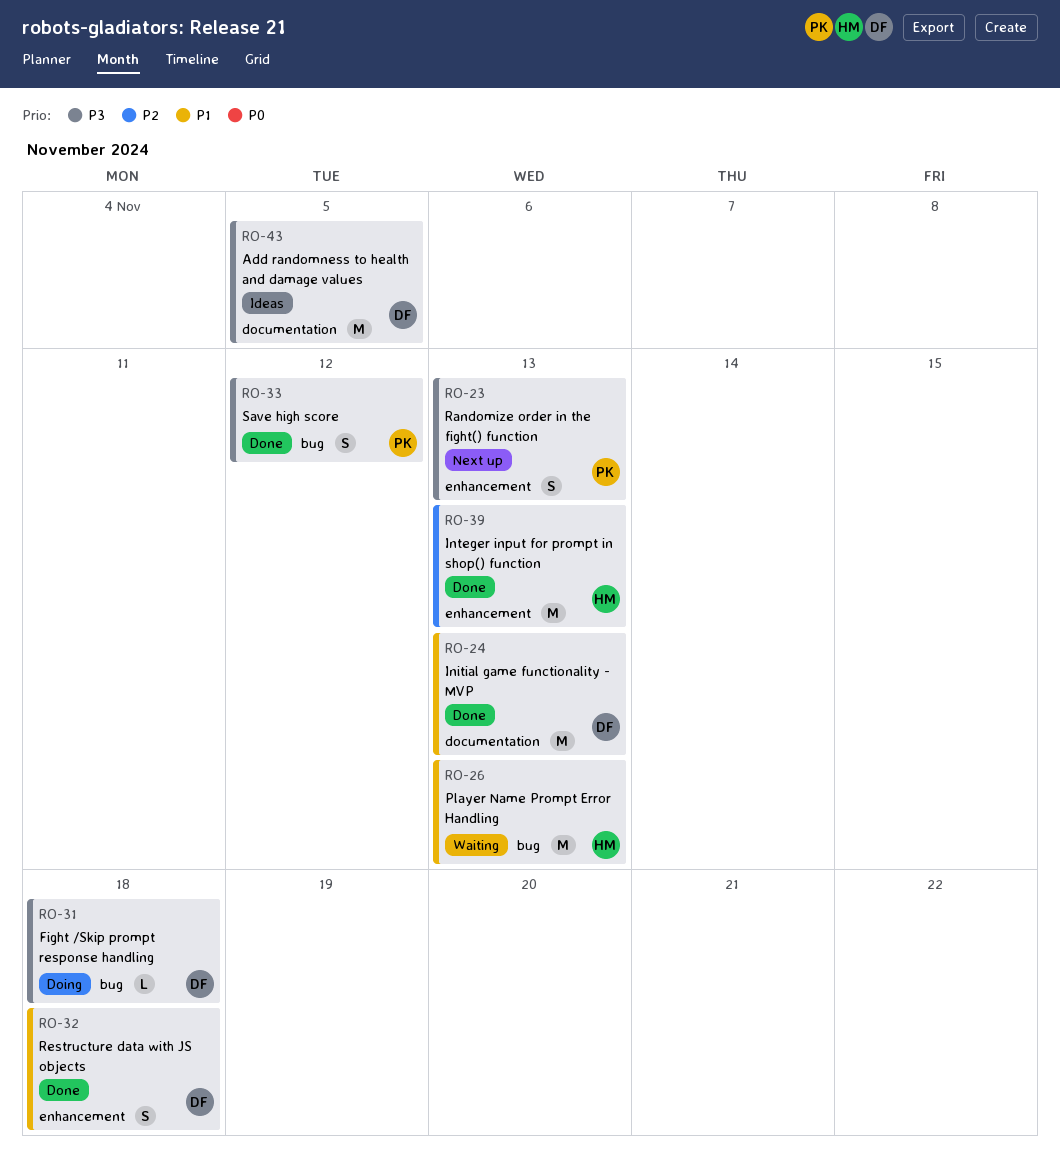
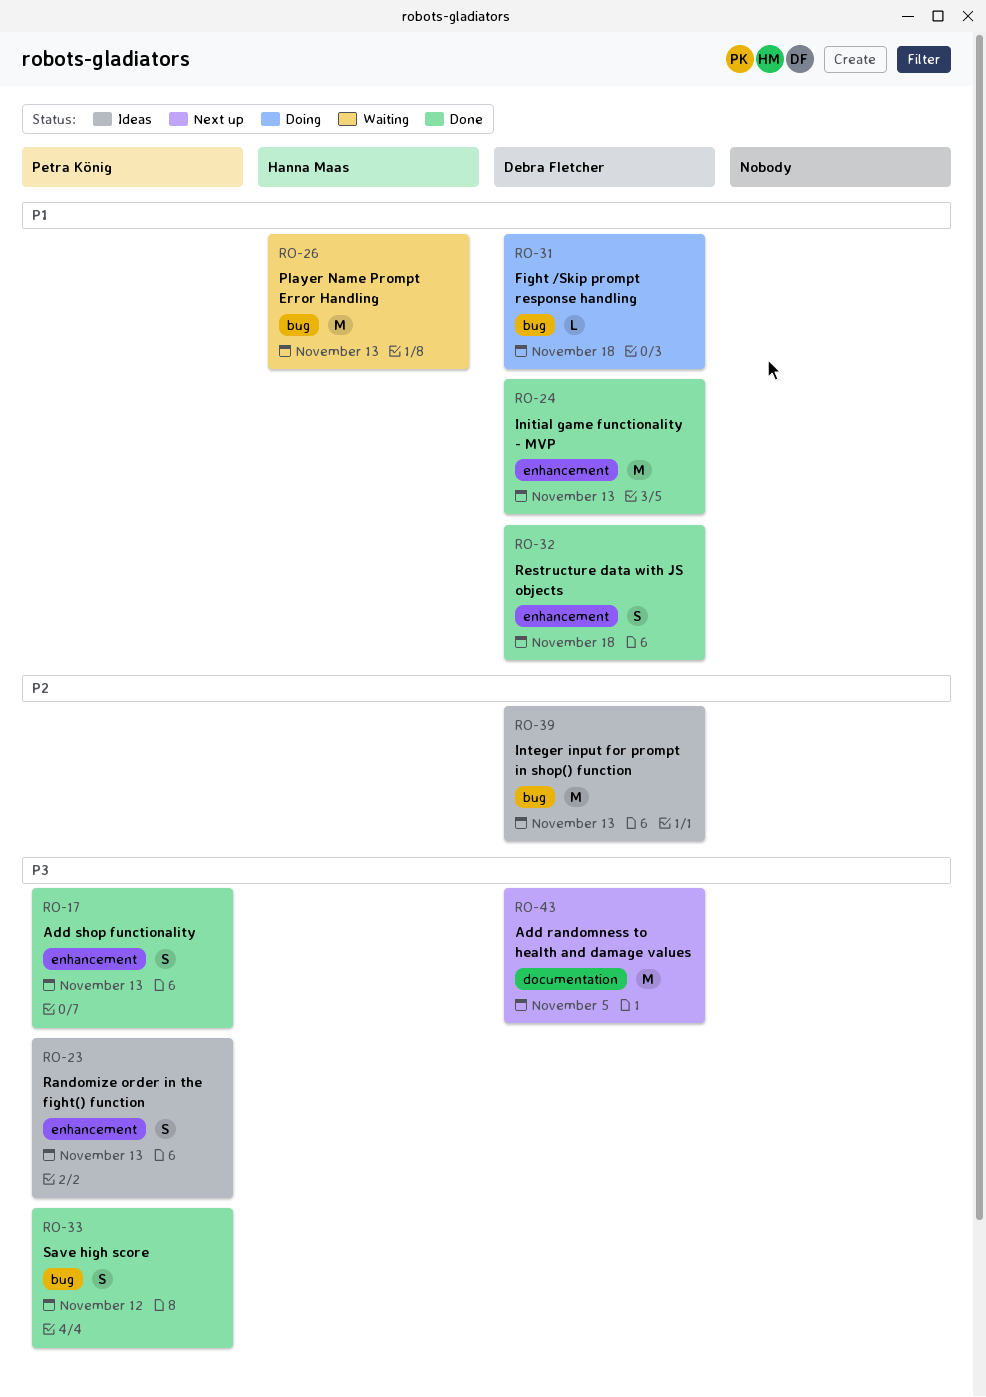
RO-17: none -> present
RO-23, status: Next up -> Ideas
RO-24, label: documentation -> enhancement
RO-31, priority: P3 -> P1
RO-39, status: Done -> Ideas
RO-39, owner: Hanna Maas -> Debra Fletcher
RO-39, label: enhancement -> bug
RO-43, status: Ideas -> Next up

